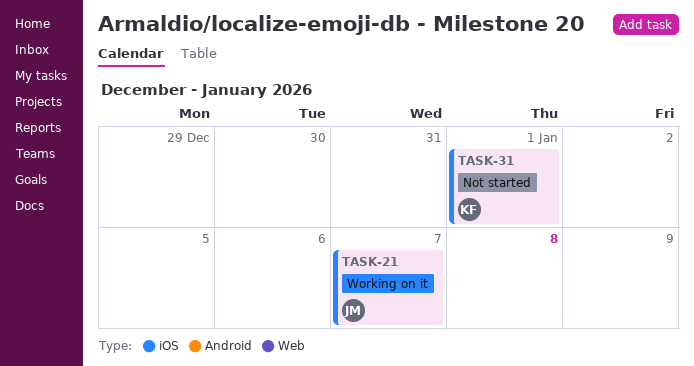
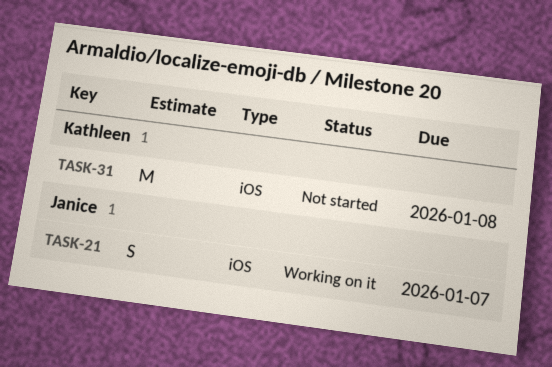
TASK-31, due: Jan 1 -> Jan 8

